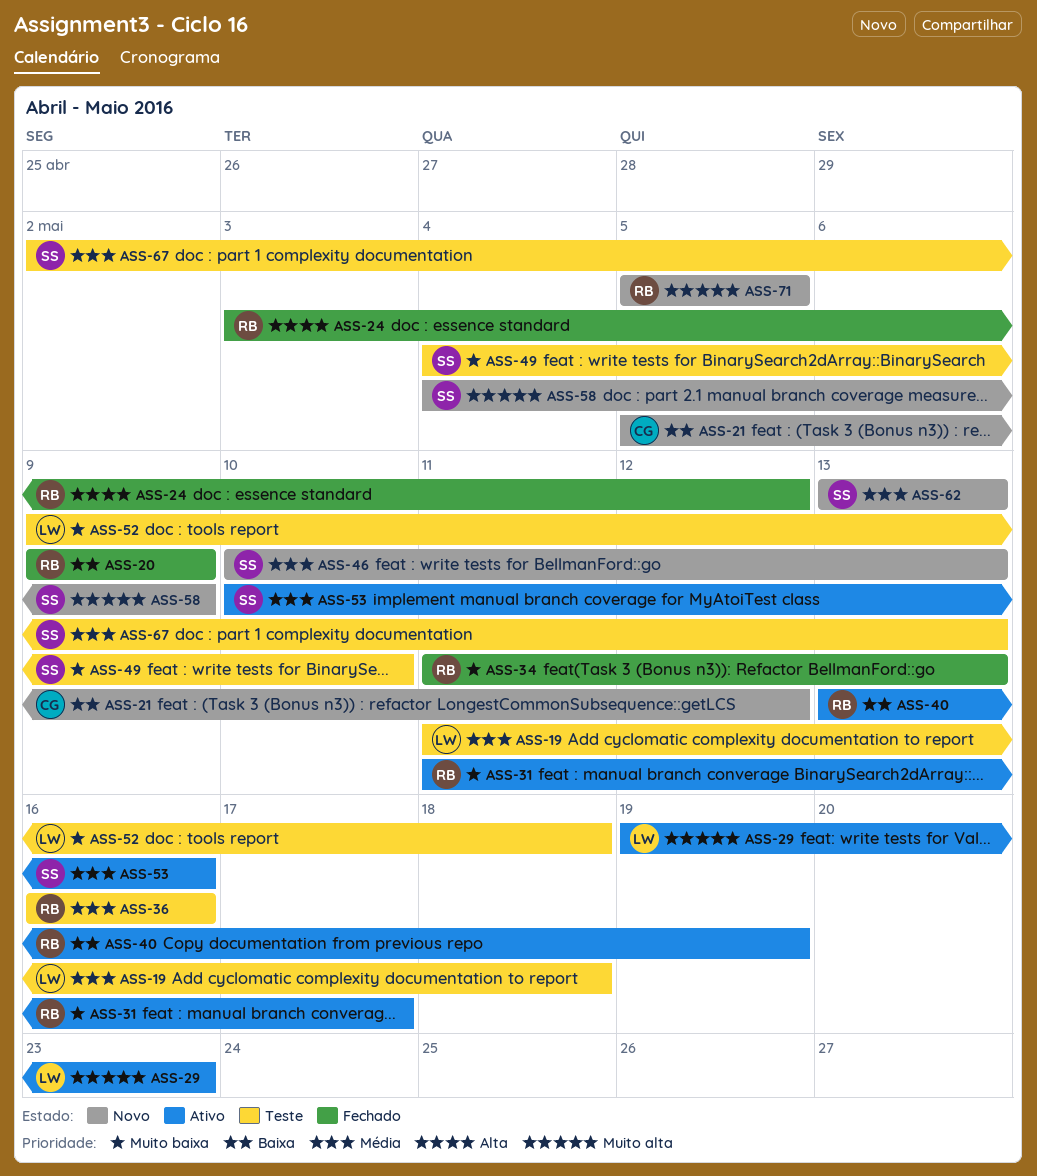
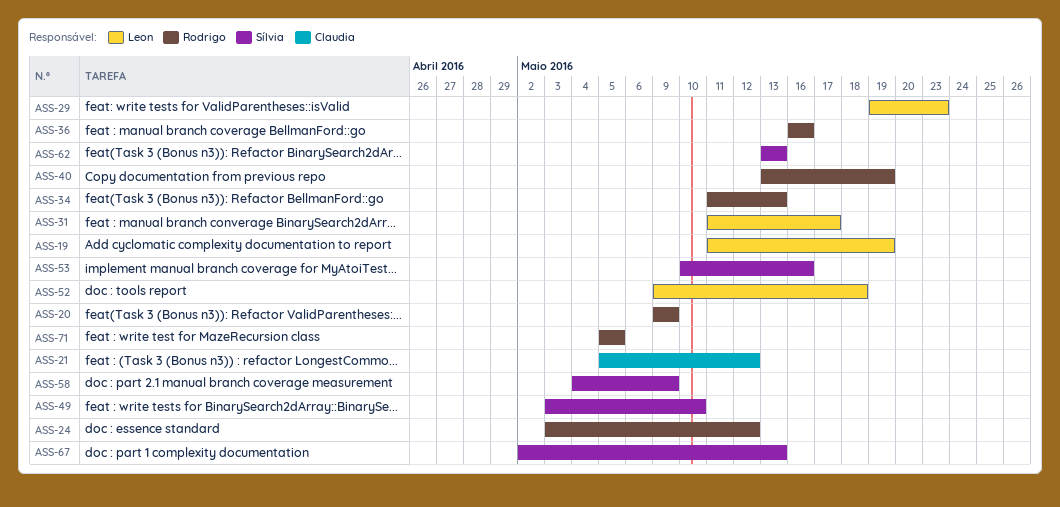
ASS-19, due: May 18 -> May 19
ASS-31, owner: Rodrigo -> Leon
ASS-46: present -> none
ASS-49, start: May 4 -> May 3

